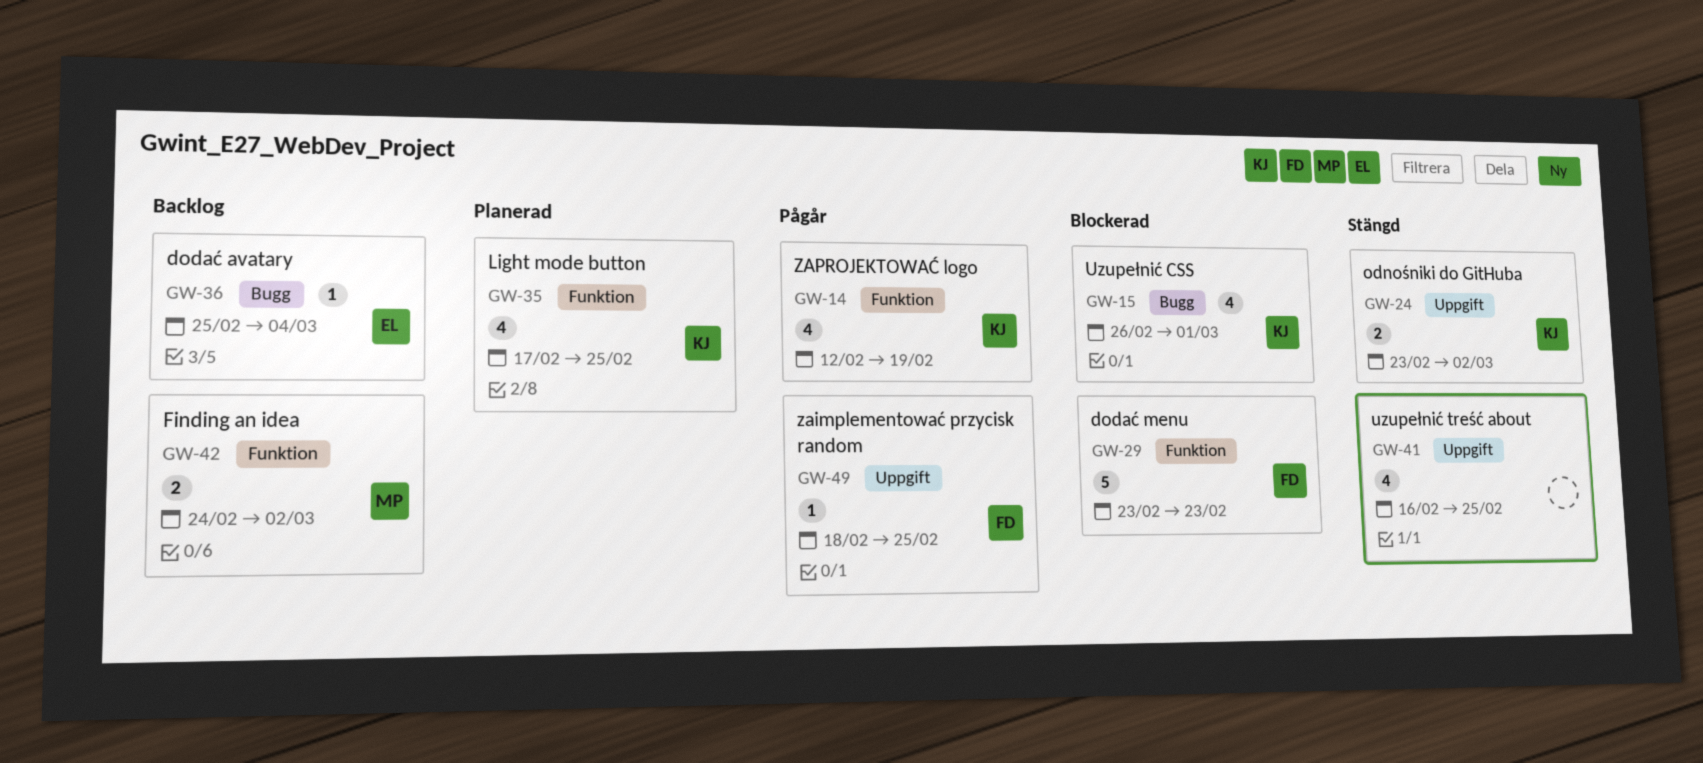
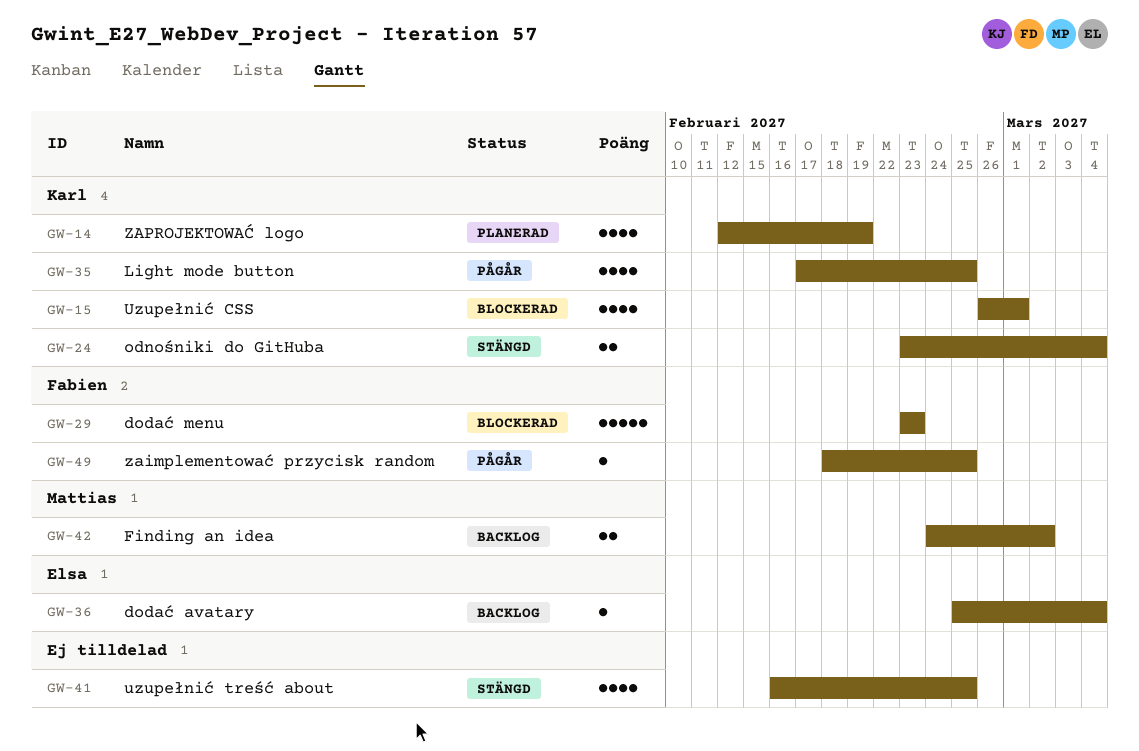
GW-14, status: Pågår -> Planerad
GW-24, due: Mar 2 -> Mar 4
GW-35, status: Planerad -> Pågår

